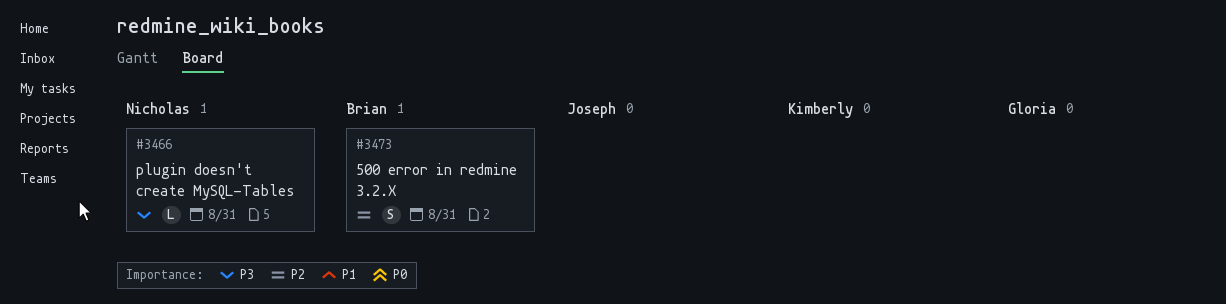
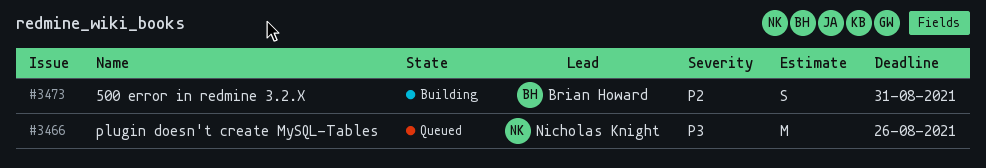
#3466, estimate: L -> M
#3466, due: Aug 31 -> Aug 26

